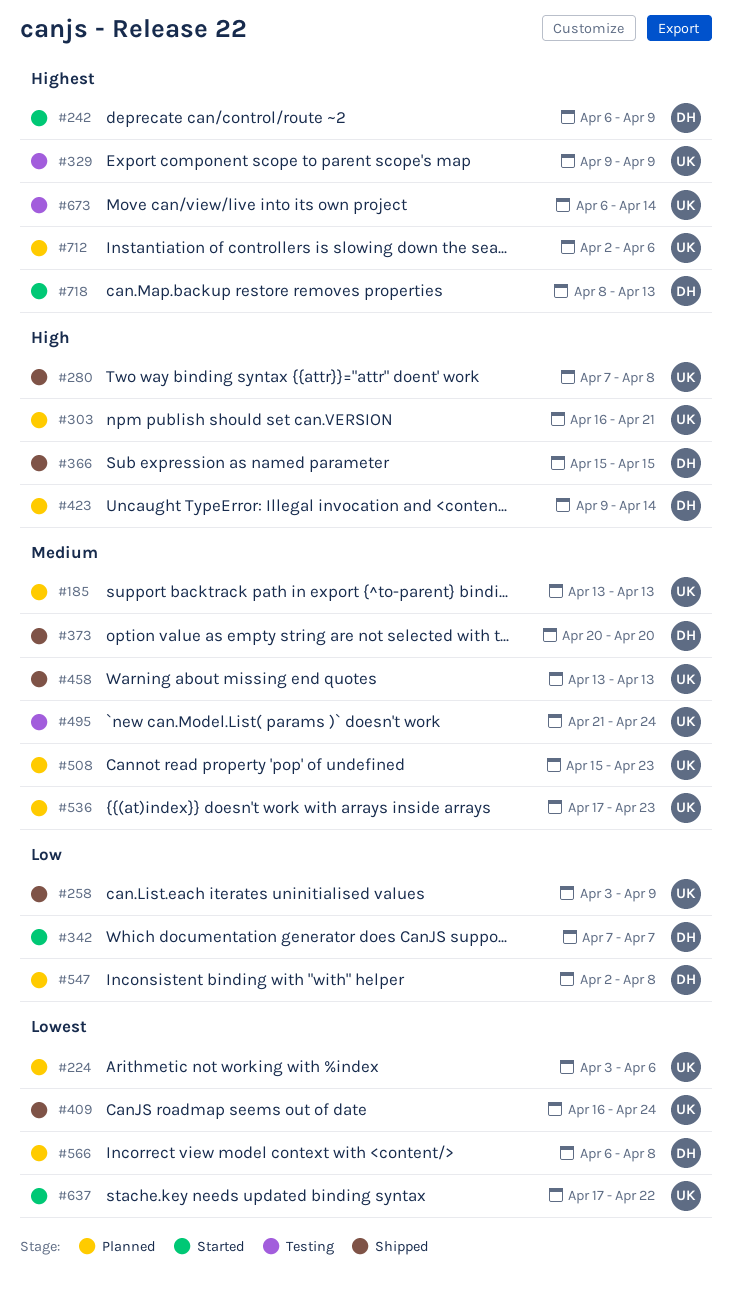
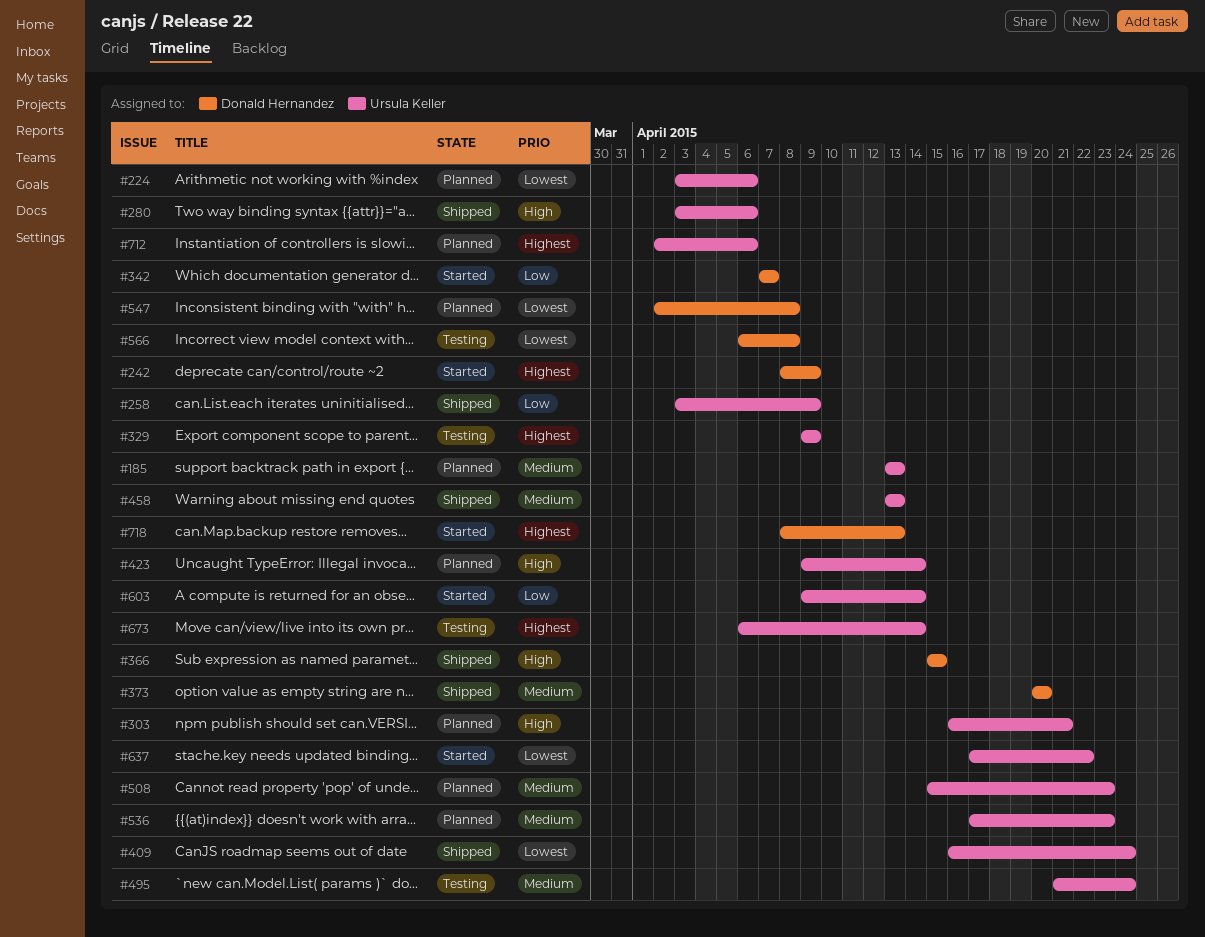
#242, start: Apr 6 -> Apr 8
#280, start: Apr 7 -> Apr 3
#280, due: Apr 8 -> Apr 6
#423, owner: Donald Hernandez -> Ursula Keller
#547, priority: Low -> Lowest
#566, status: Planned -> Testing
#603: none -> present

